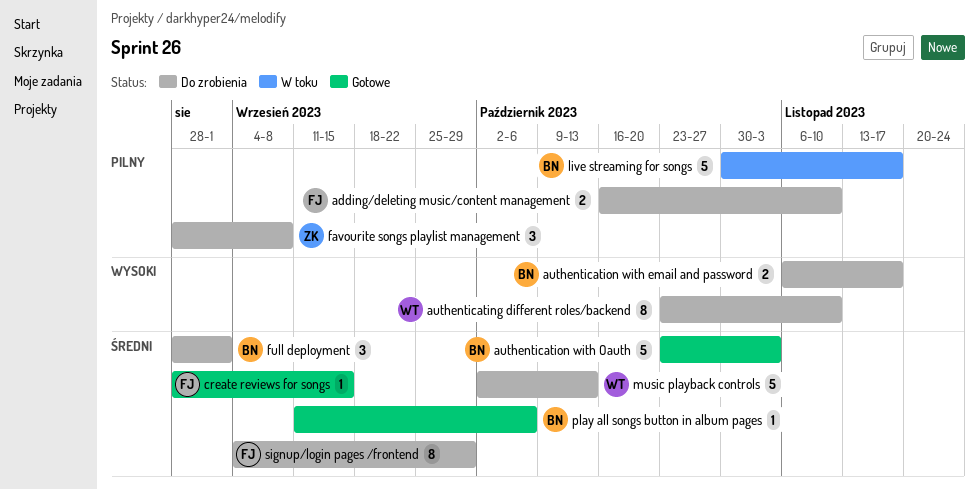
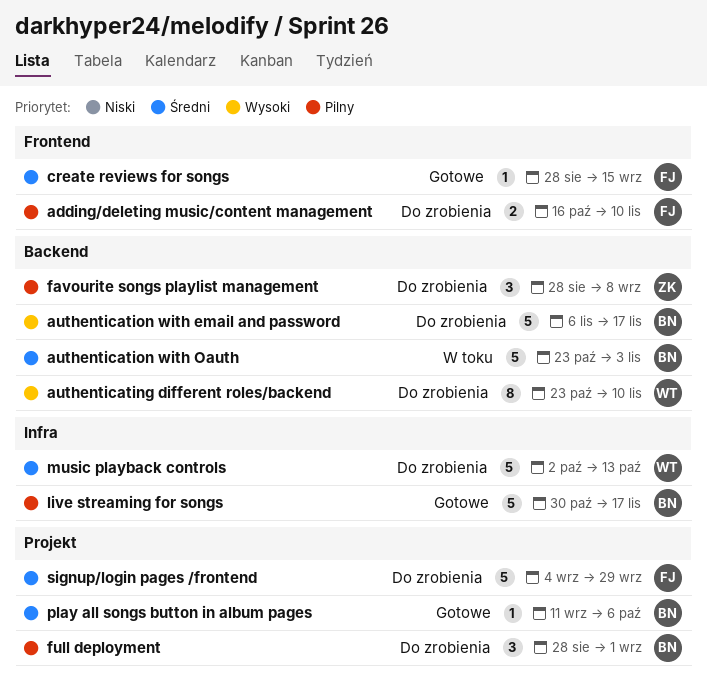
authentication with email and password, estimate: 2 -> 5
authentication with Oauth, status: Gotowe -> W toku
full deployment, priority: Średni -> Pilny
live streaming for songs, status: W toku -> Gotowe
signup/login pages /frontend, estimate: 8 -> 5

